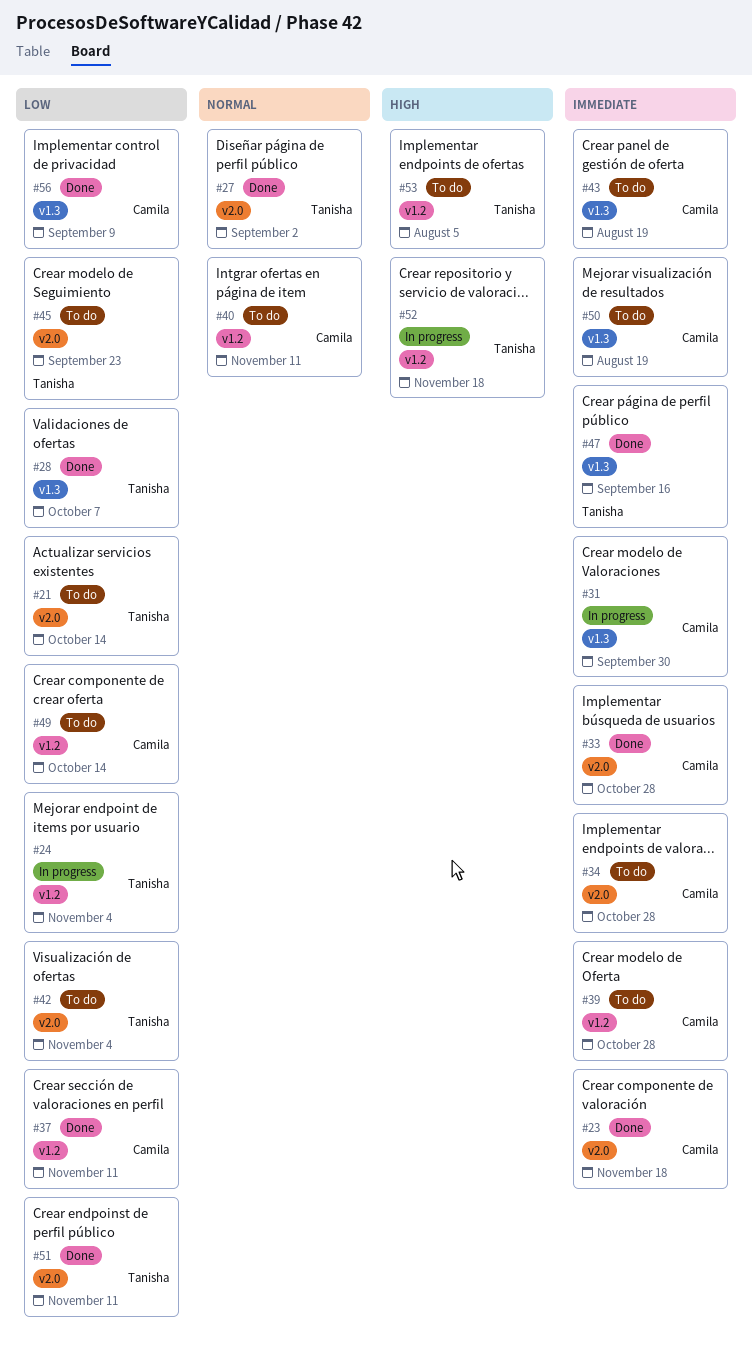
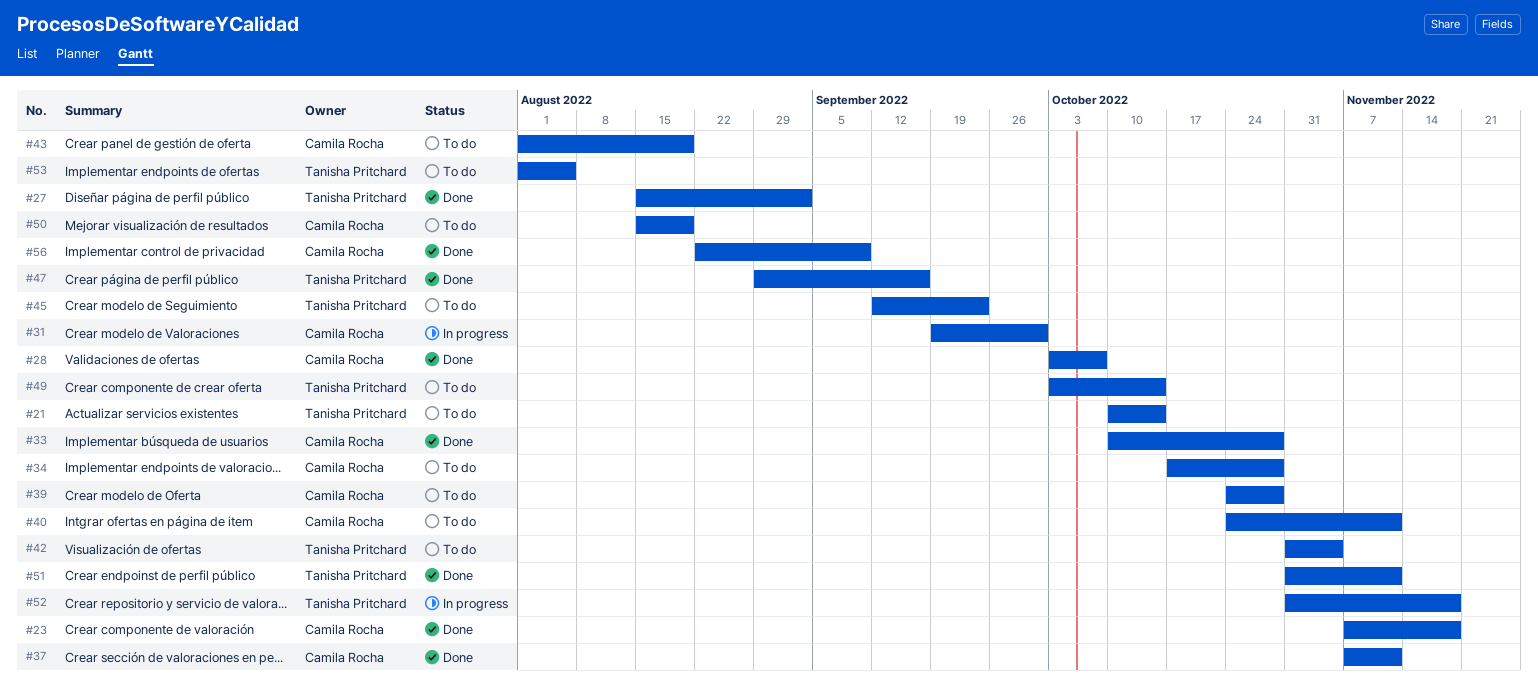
#24: present -> none
#28, owner: Tanisha Pritchard -> Camila Rocha
#49, owner: Camila Rocha -> Tanisha Pritchard

